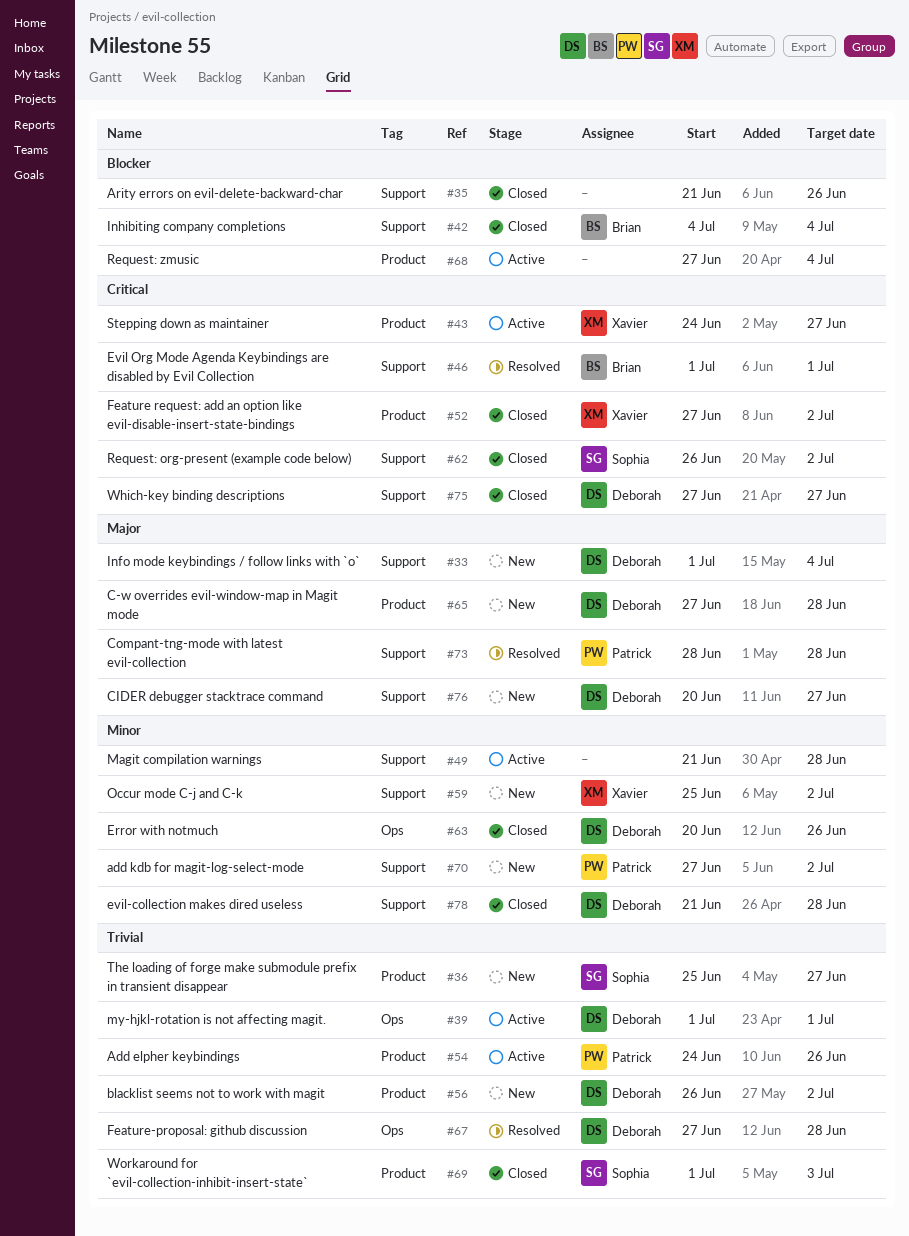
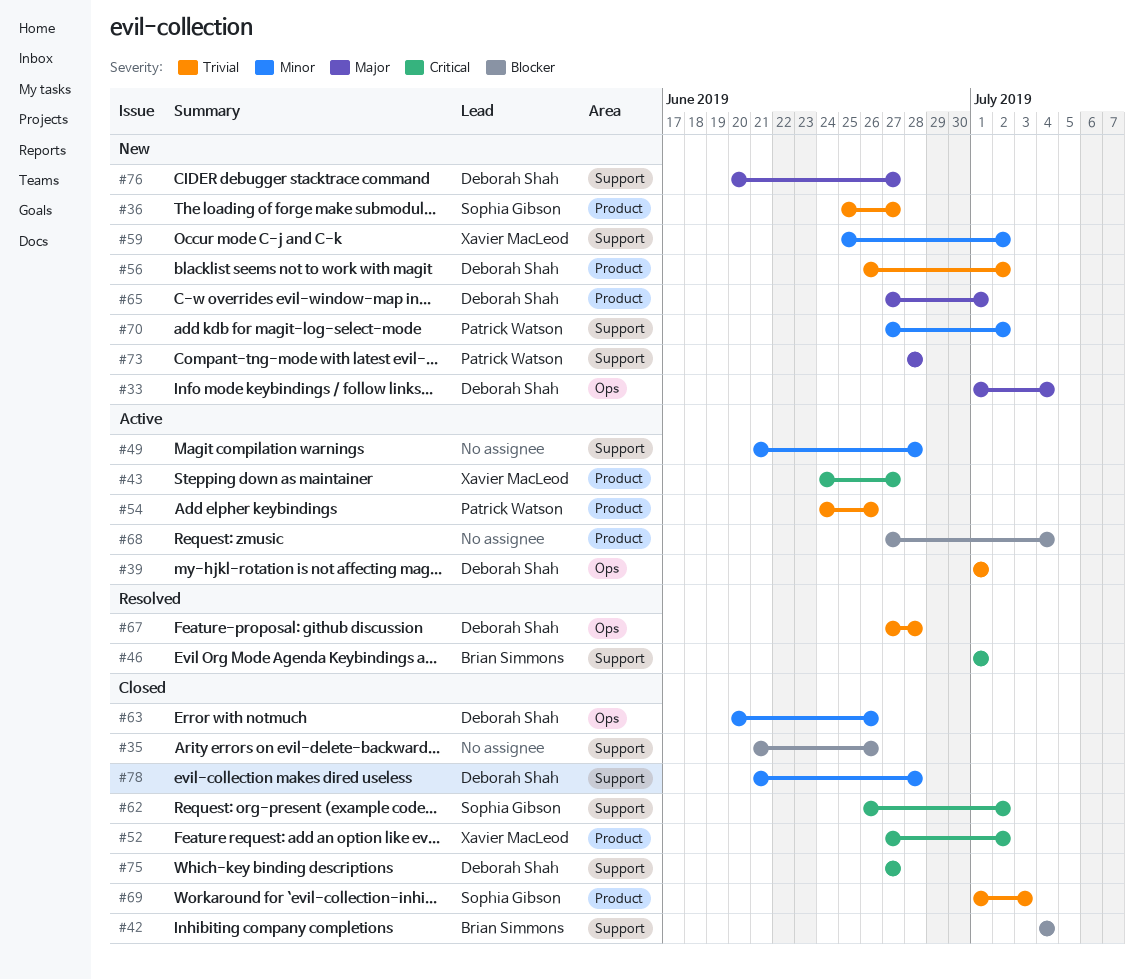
#33, label: Support -> Ops
#65, due: Jun 28 -> Jul 1
#73, status: Resolved -> New

